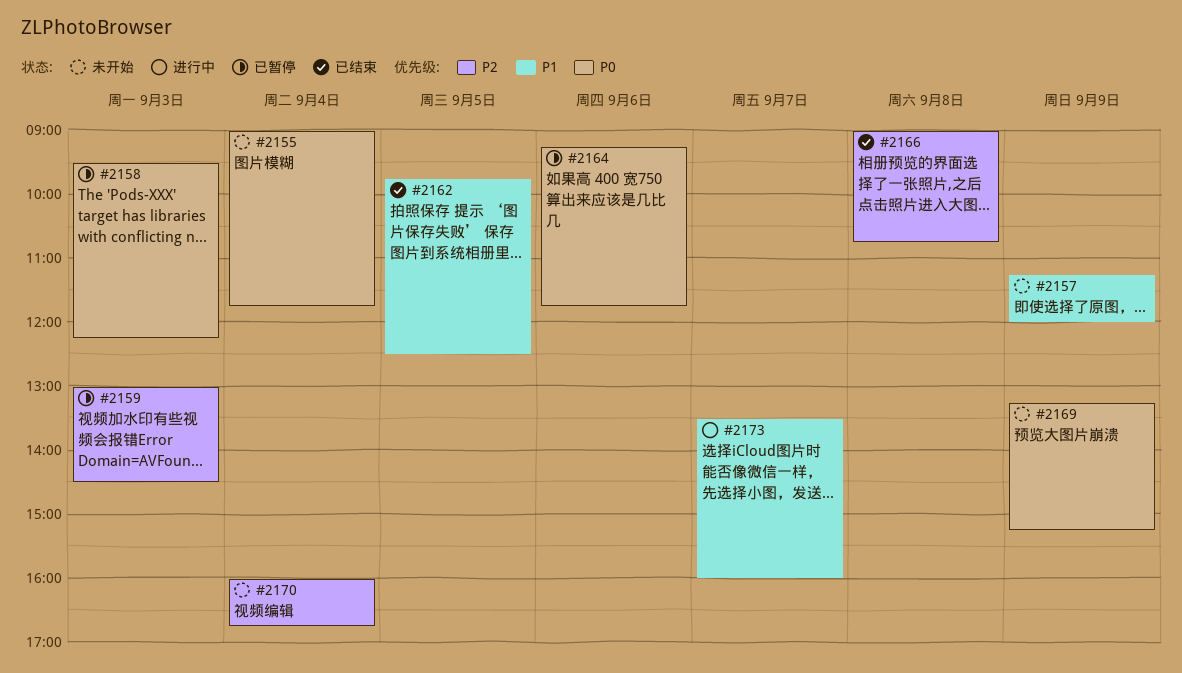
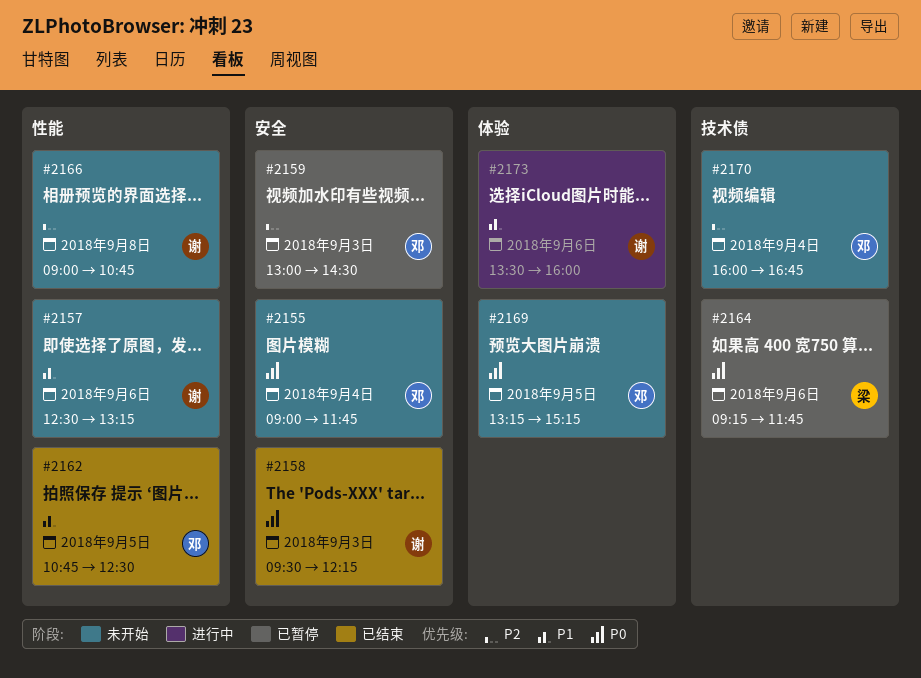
#2157, day: Sep 9 -> Sep 6
#2157, begins: 11:15 -> 12:30
#2157, ends: 12:00 -> 13:15
#2158, status: 已暂停 -> 已结束
#2162, begins: 09:45 -> 10:45
#2166, status: 已结束 -> 未开始
#2169, day: Sep 9 -> Sep 5
#2173, day: Sep 7 -> Sep 6

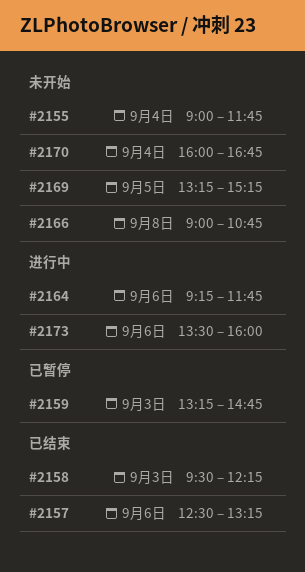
#2157, status: 未开始 -> 已结束
#2159, begins: 13:00 -> 13:15
#2159, ends: 14:30 -> 14:45
#2162: present -> none
#2164, status: 已暂停 -> 进行中

